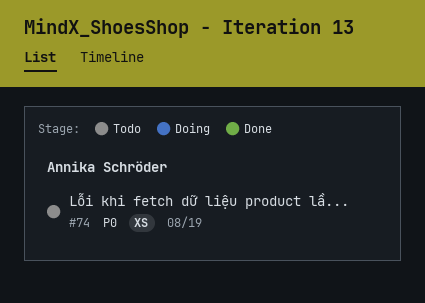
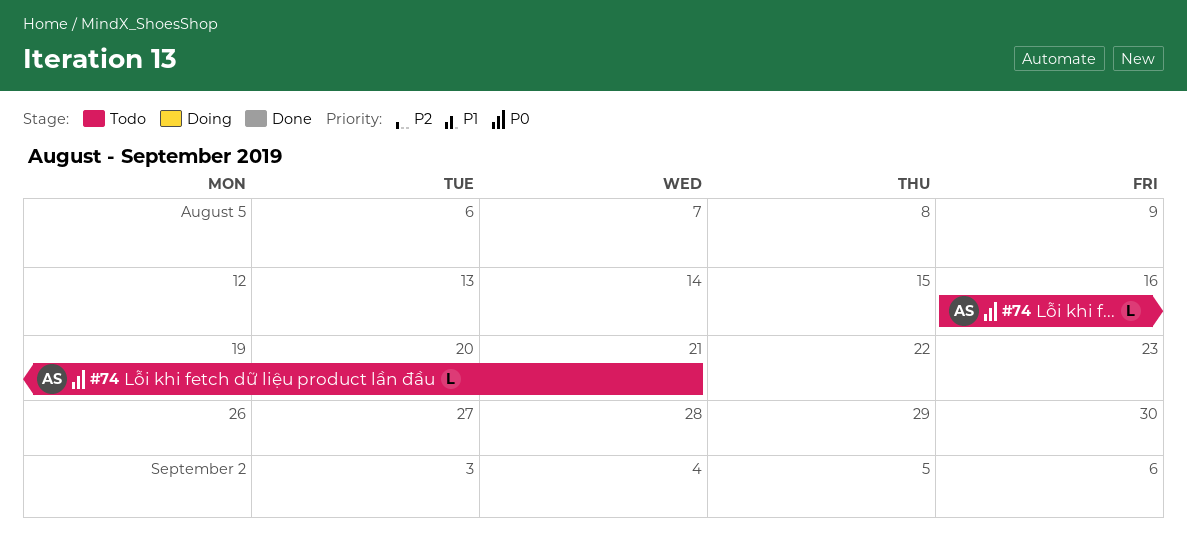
#74, estimate: XS -> L
#74, due: Aug 19 -> Aug 21

